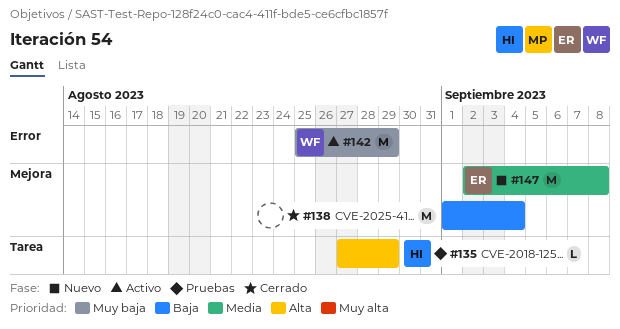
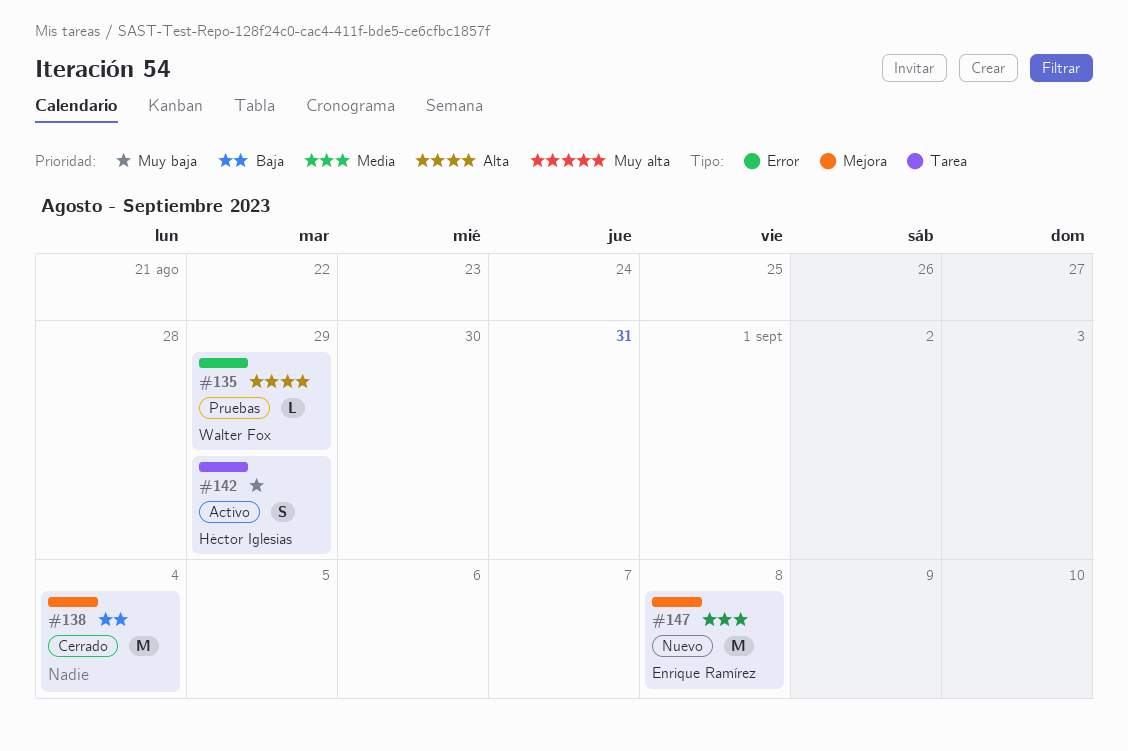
#135, owner: Héctor Iglesias -> Walter Fox
#135, label: Tarea -> Error
#142, owner: Walter Fox -> Héctor Iglesias
#142, label: Error -> Tarea
#142, estimate: M -> S

